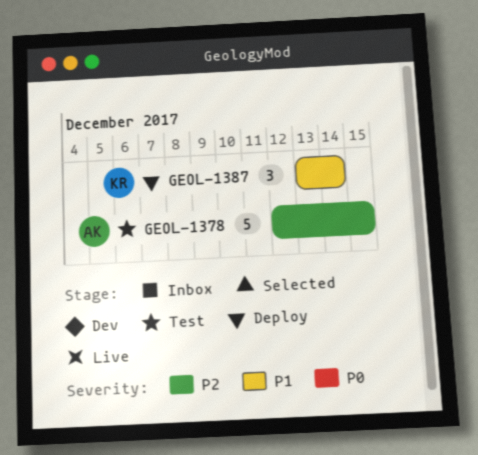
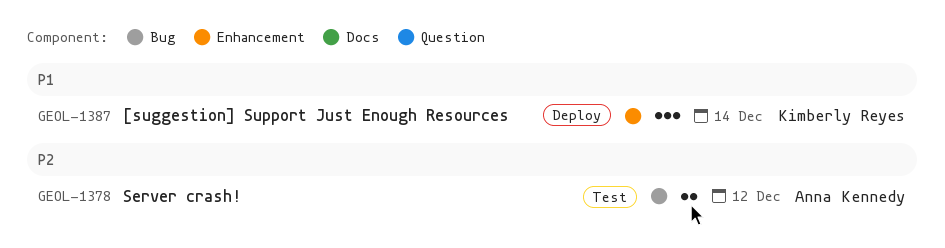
GEOL-1378, estimate: 5 -> 2
GEOL-1378, due: Dec 15 -> Dec 12

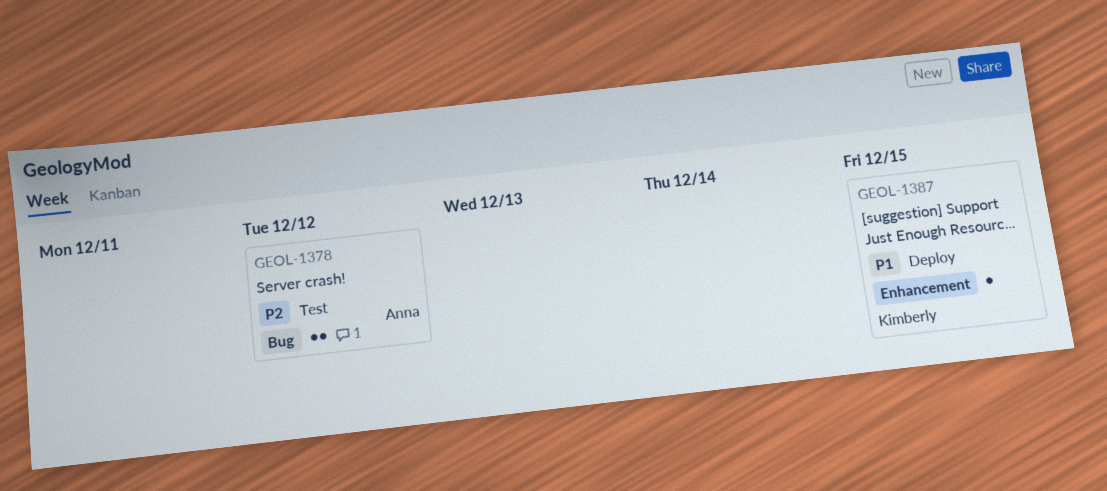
GEOL-1387, estimate: 3 -> 1
GEOL-1387, due: Dec 14 -> Dec 15

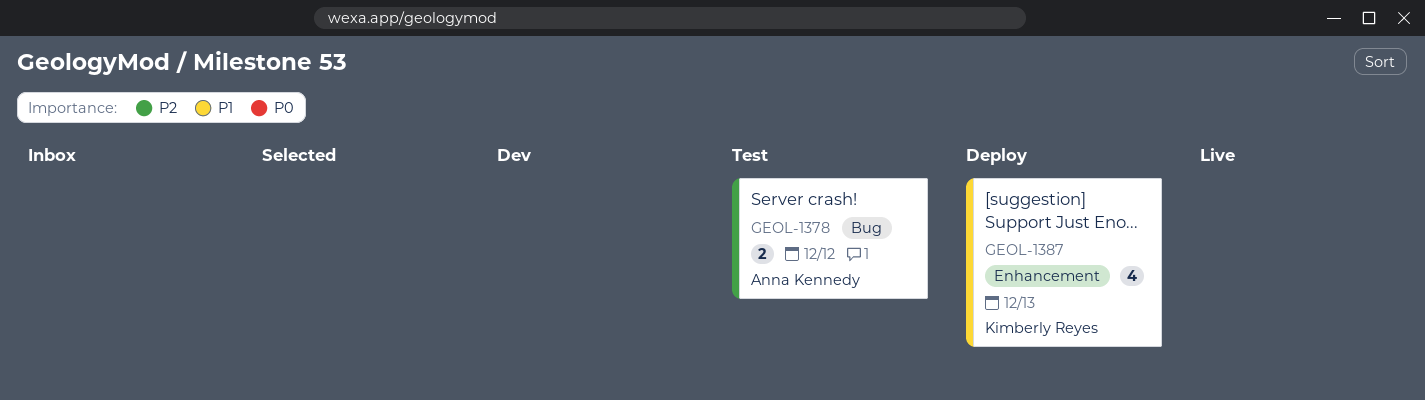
GEOL-1387, estimate: 1 -> 4
GEOL-1387, due: Dec 15 -> Dec 13

